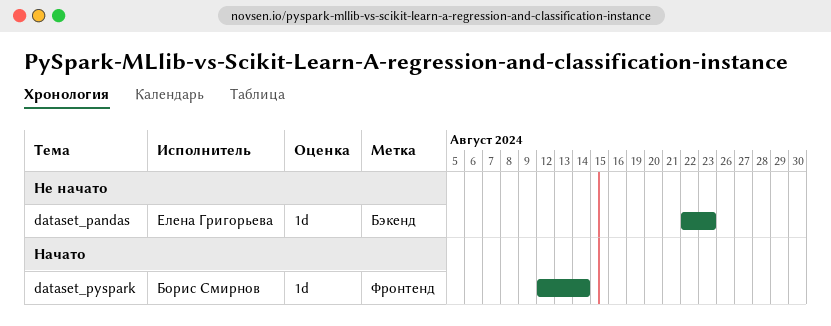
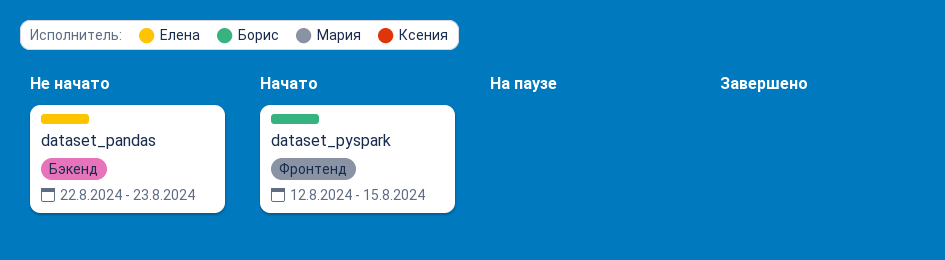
dataset_pyspark, due: Aug 14 -> Aug 15

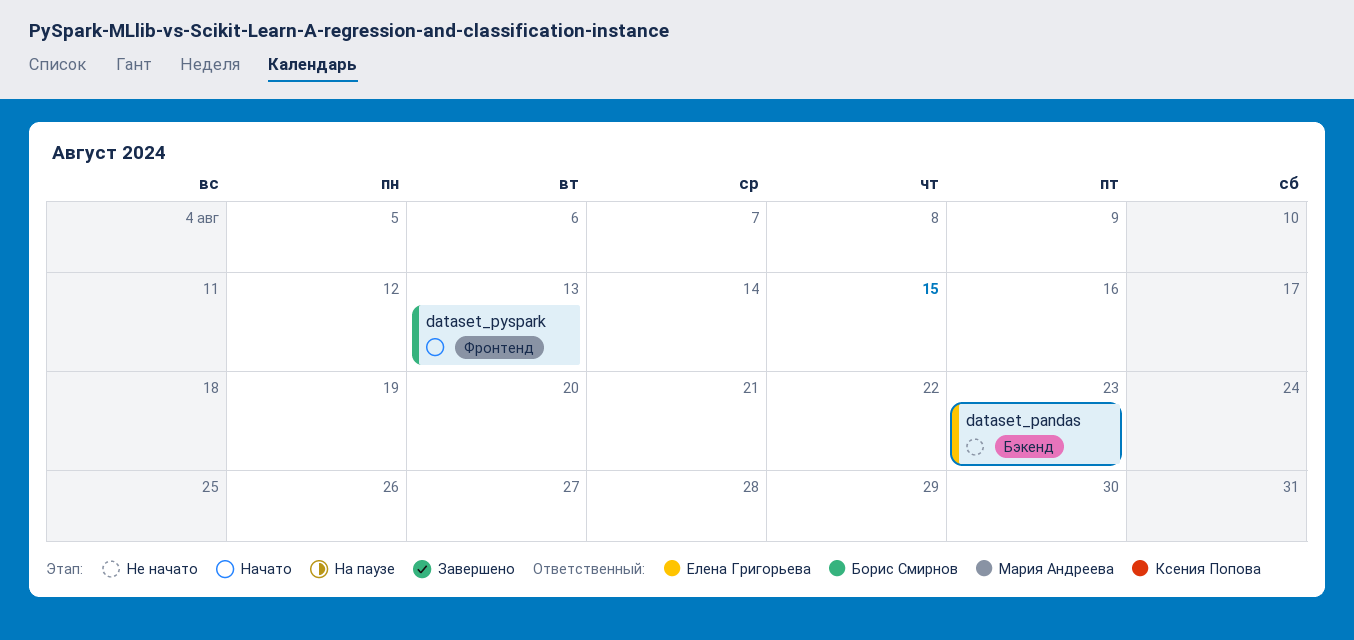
dataset_pyspark, due: Aug 15 -> Aug 13

